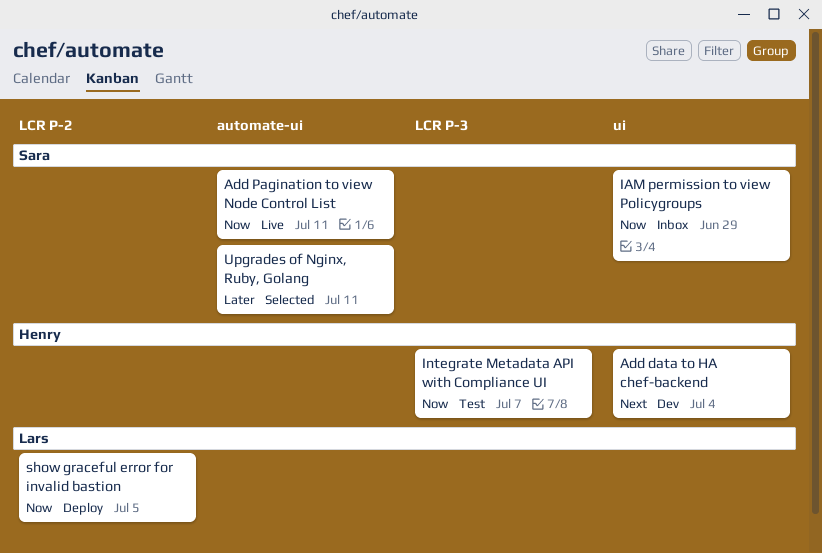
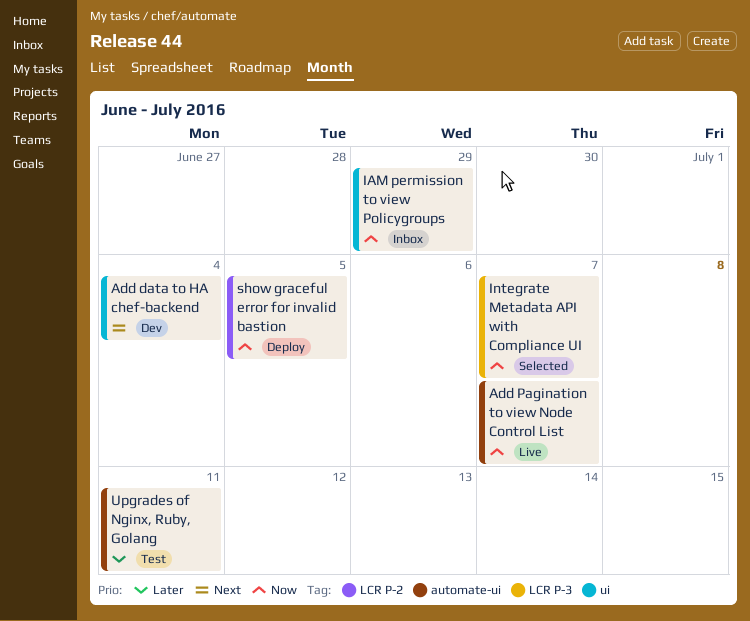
Add Pagination to view Node Control List, due: Jul 11 -> Jul 7
Integrate Metadata API with Compliance UI, status: Test -> Selected
Upgrades of Nginx, Ruby, Golang, status: Selected -> Test

